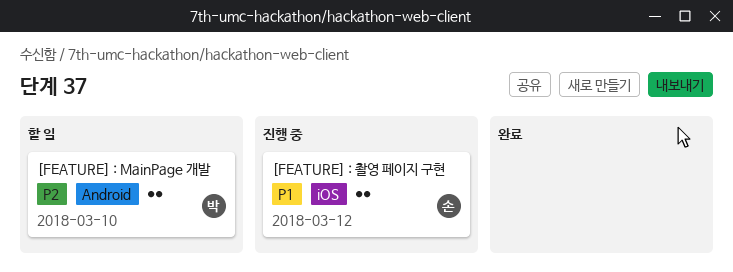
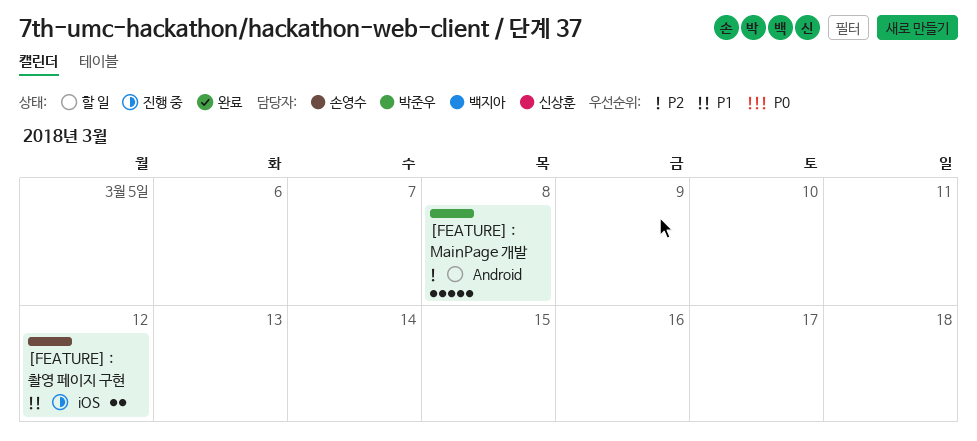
[FEATURE] : MainPage 개발, estimate: 2 -> 5
[FEATURE] : MainPage 개발, due: Mar 10 -> Mar 8

